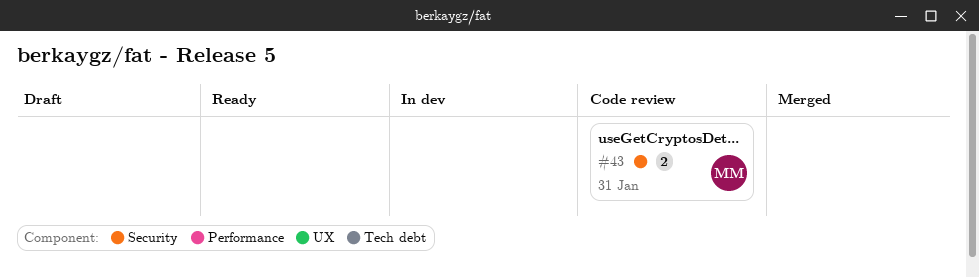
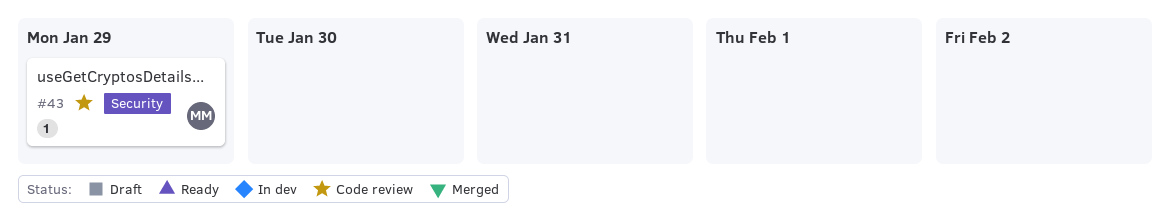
#43, estimate: 2 -> 1
#43, due: Jan 31 -> Jan 29

